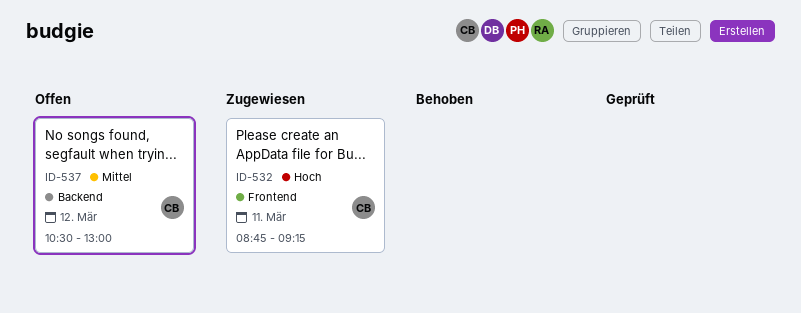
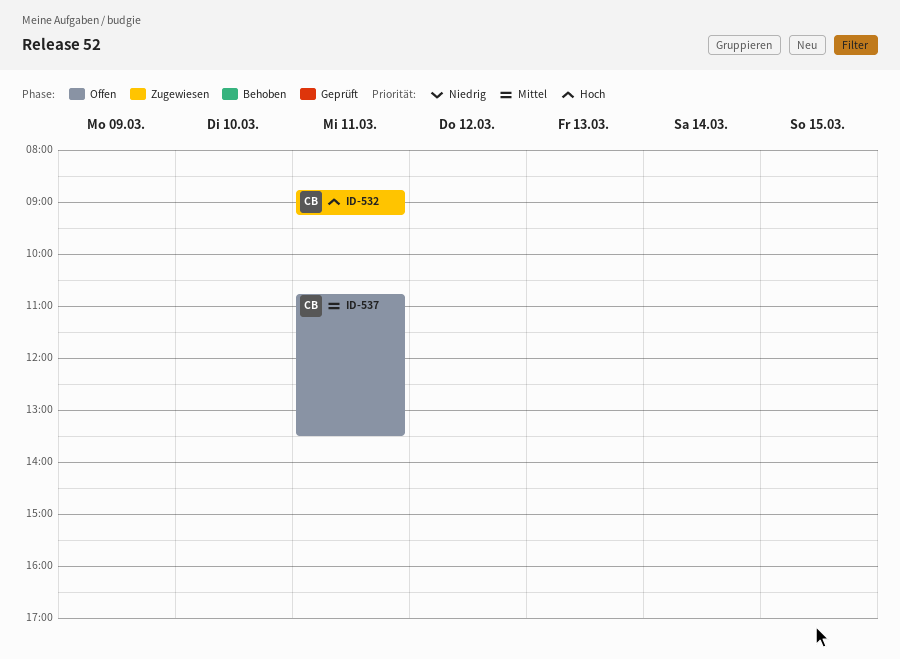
ID-537, day: Mar 12 -> Mar 11
ID-537, begins: 10:30 -> 10:45
ID-537, ends: 13:00 -> 13:30

